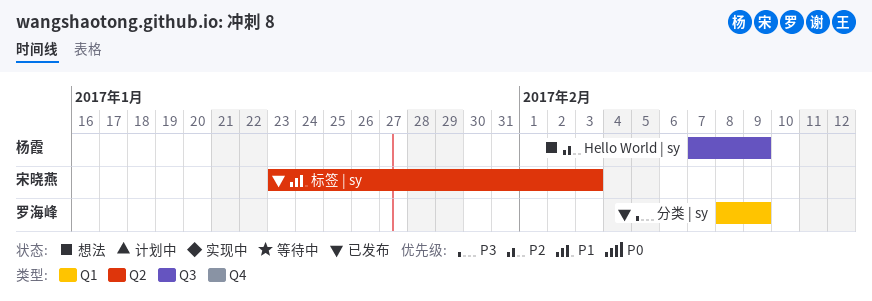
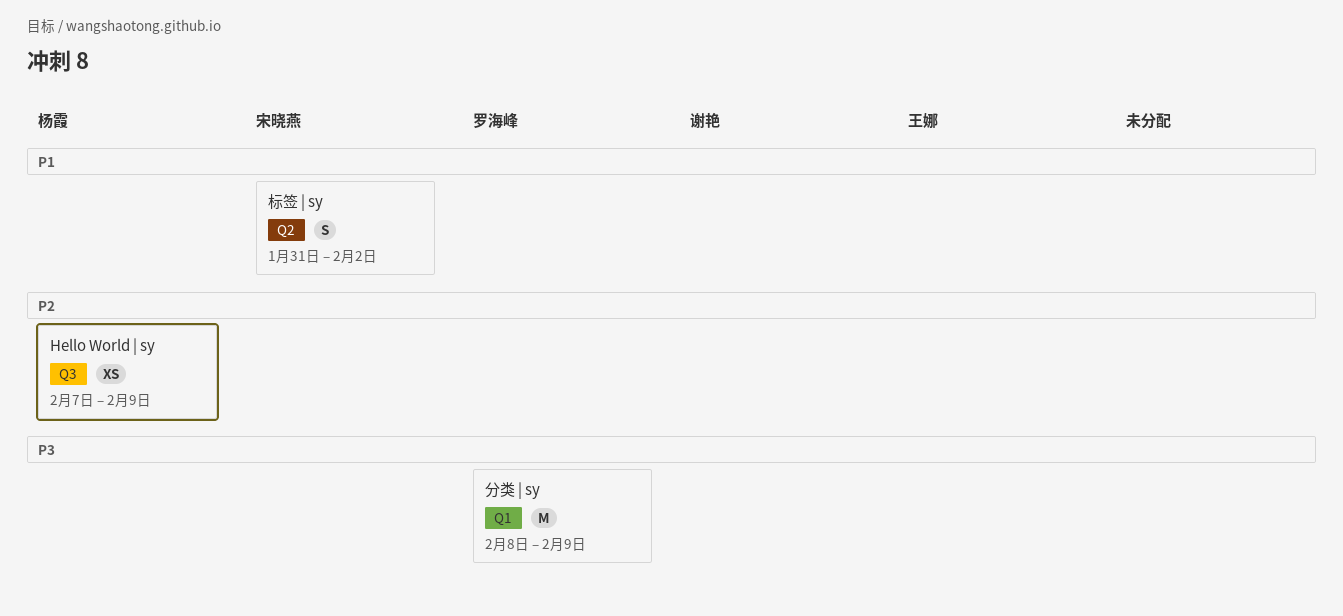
标签 | sy, start: Jan 23 -> Jan 31
标签 | sy, due: Feb 3 -> Feb 2

